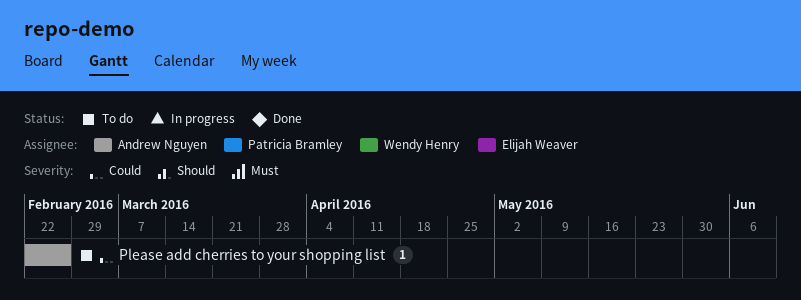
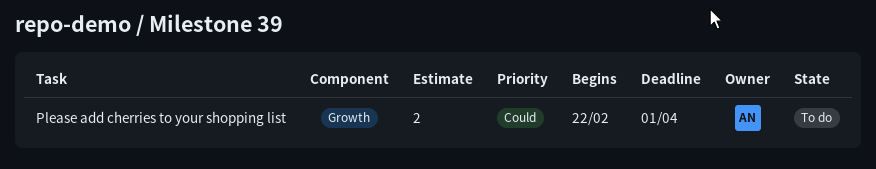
Please add cherries to your shopping list, estimate: 1 -> 2
Please add cherries to your shopping list, due: Feb 26 -> Apr 1

